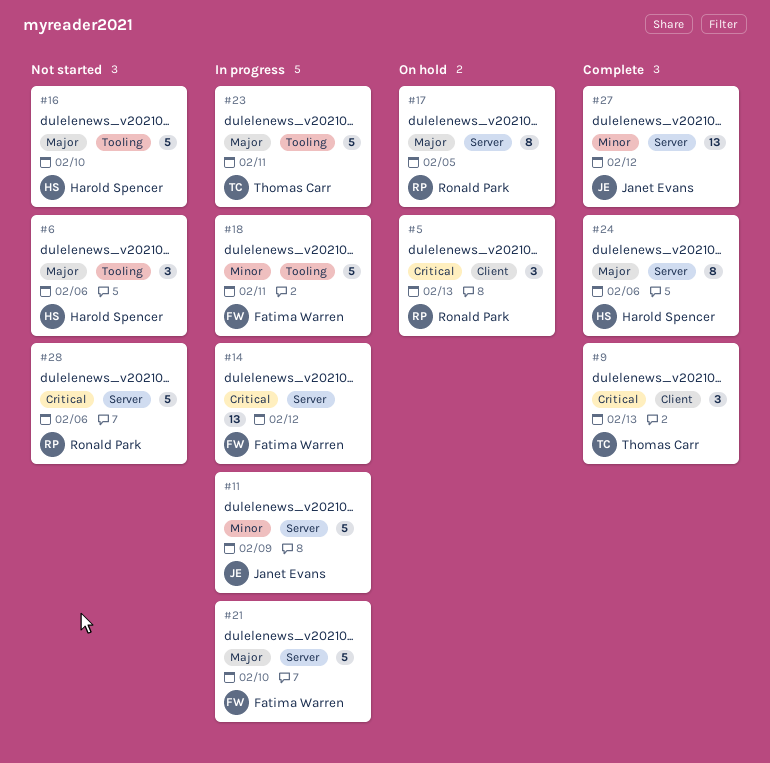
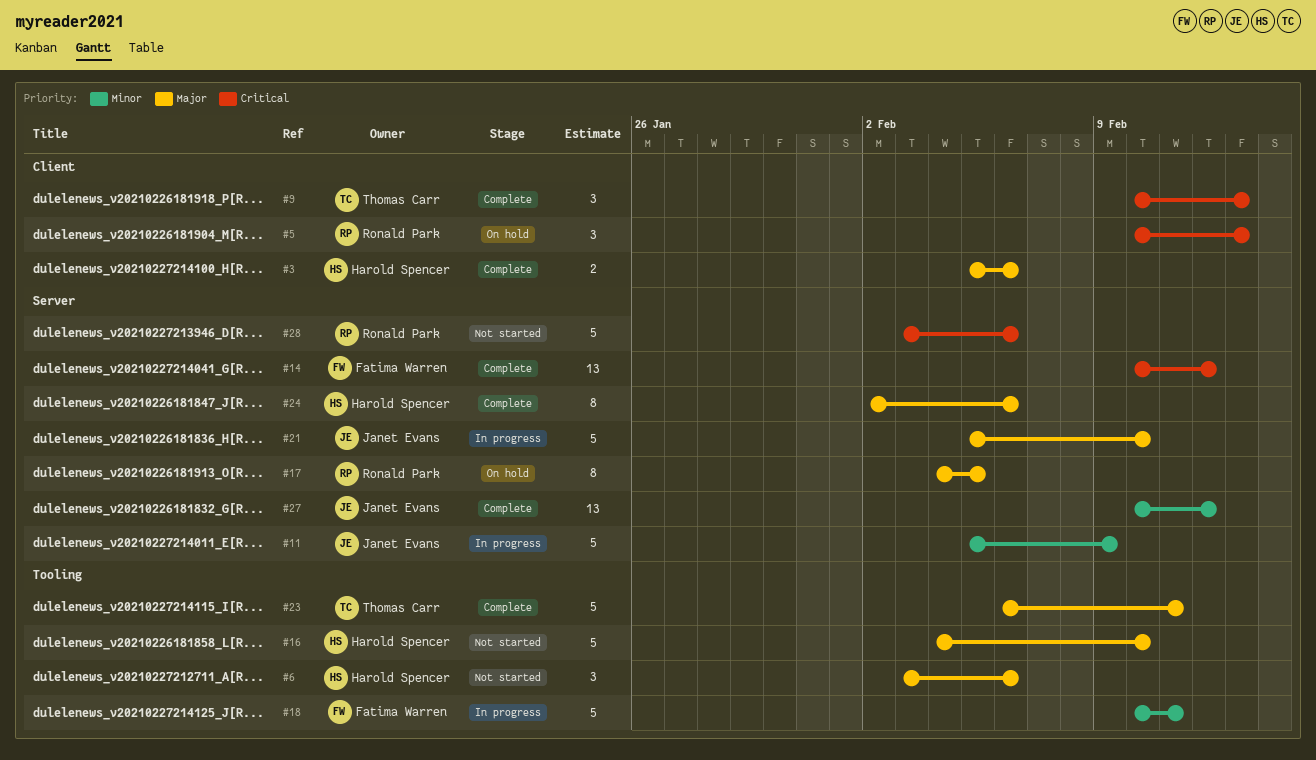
#3: none -> present
#14, status: In progress -> Complete
#21, owner: Fatima Warren -> Janet Evans
#23, status: In progress -> Complete

